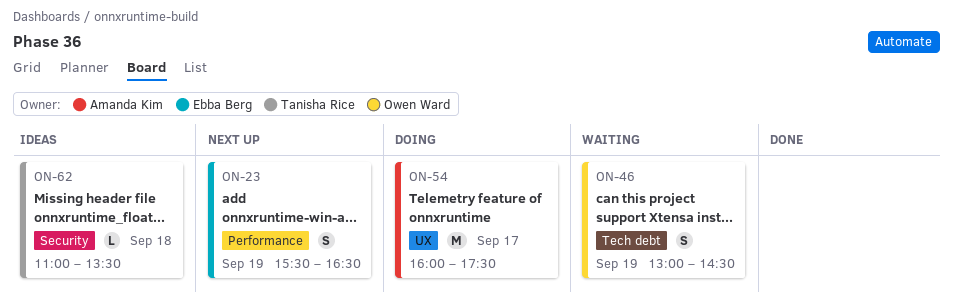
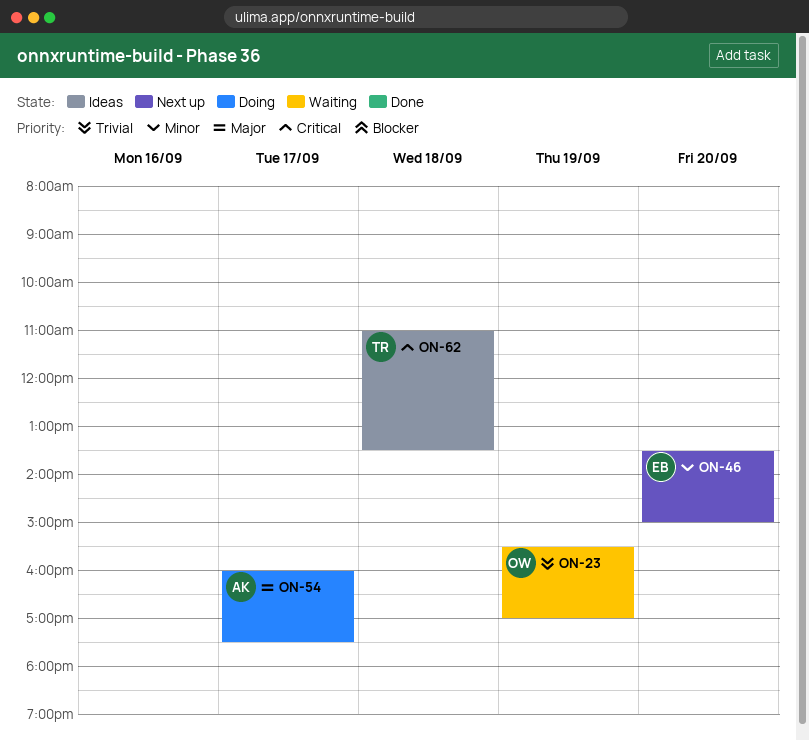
ON-23, status: Next up -> Waiting
ON-23, owner: Ebba Berg -> Owen Ward
ON-23, ends: 16:30 -> 17:00
ON-46, status: Waiting -> Next up
ON-46, owner: Owen Ward -> Ebba Berg
ON-46, day: Sep 19 -> Sep 20
ON-46, begins: 13:00 -> 13:30
ON-46, ends: 14:30 -> 15:00

